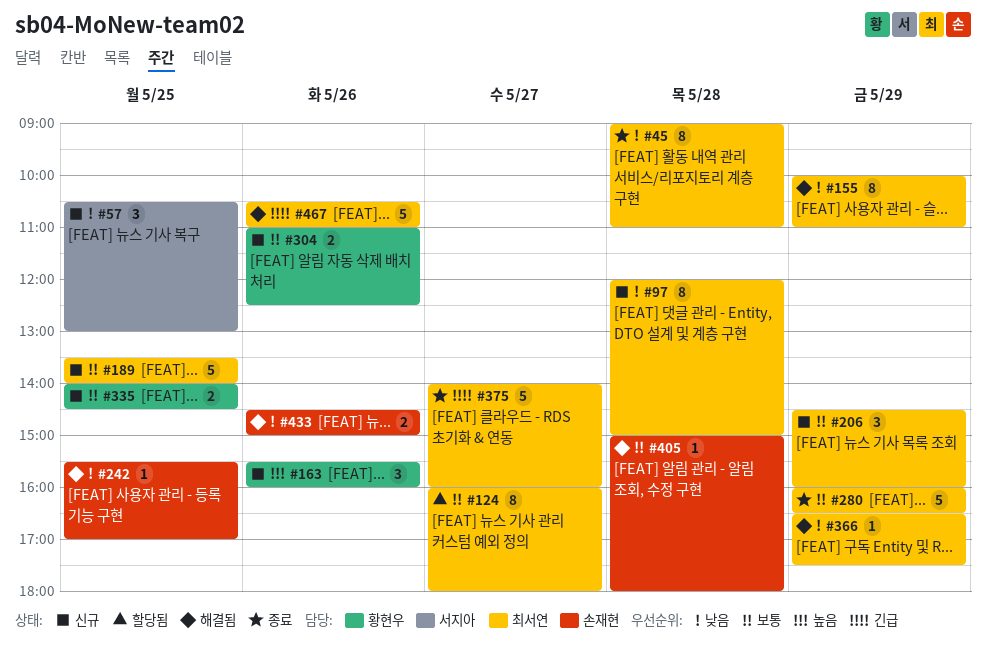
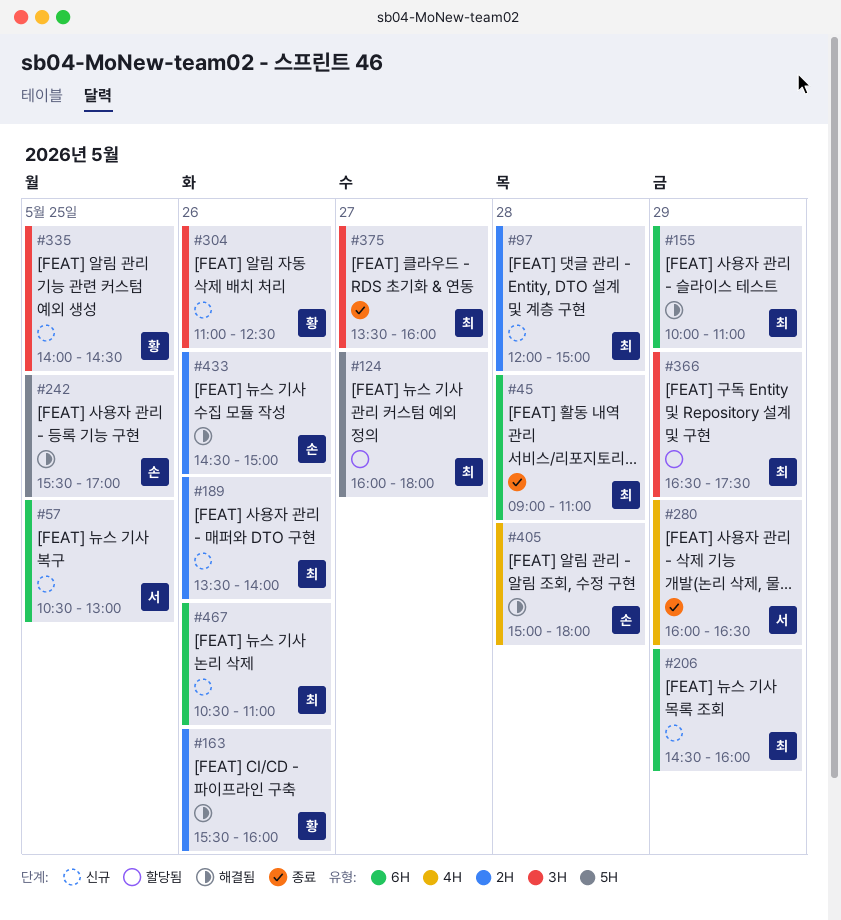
#163, status: 신규 -> 해결됨
#189, day: May 25 -> May 26
#280, owner: 최서연 -> 서지아
#366, status: 해결됨 -> 할당됨
#375, begins: 14:00 -> 13:30
#467, status: 해결됨 -> 신규

